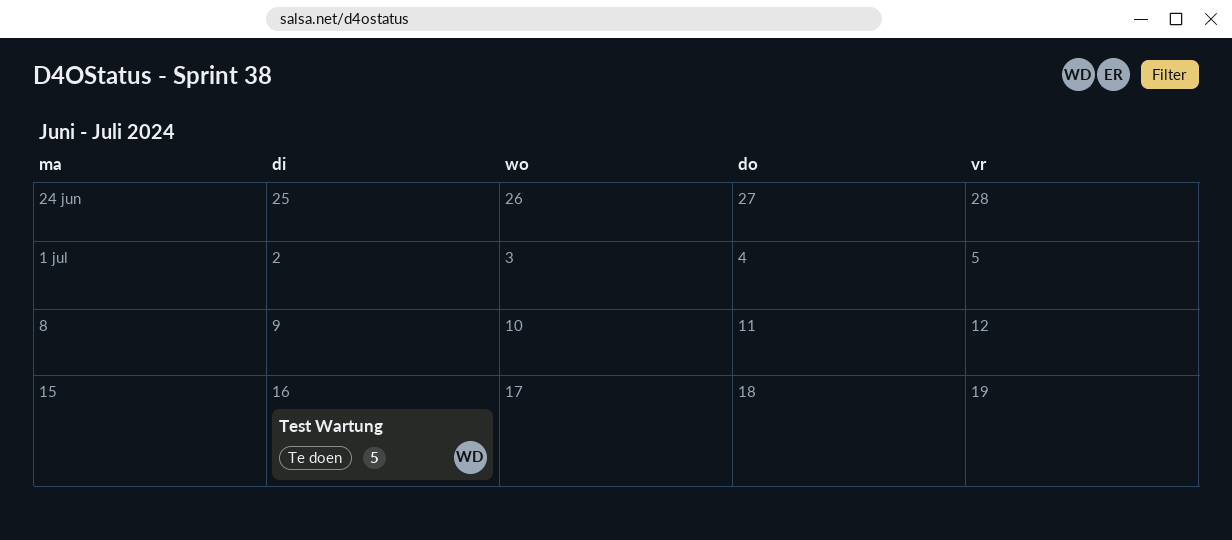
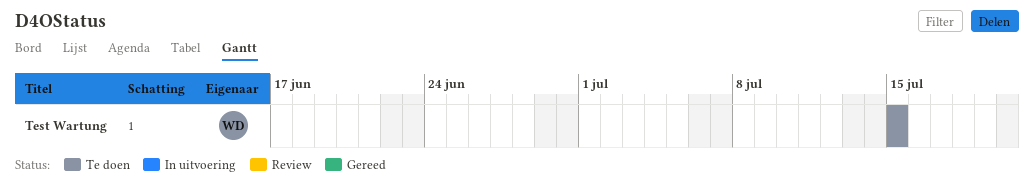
Test Wartung, estimate: 5 -> 1
Test Wartung, due: Jul 16 -> Jul 15

